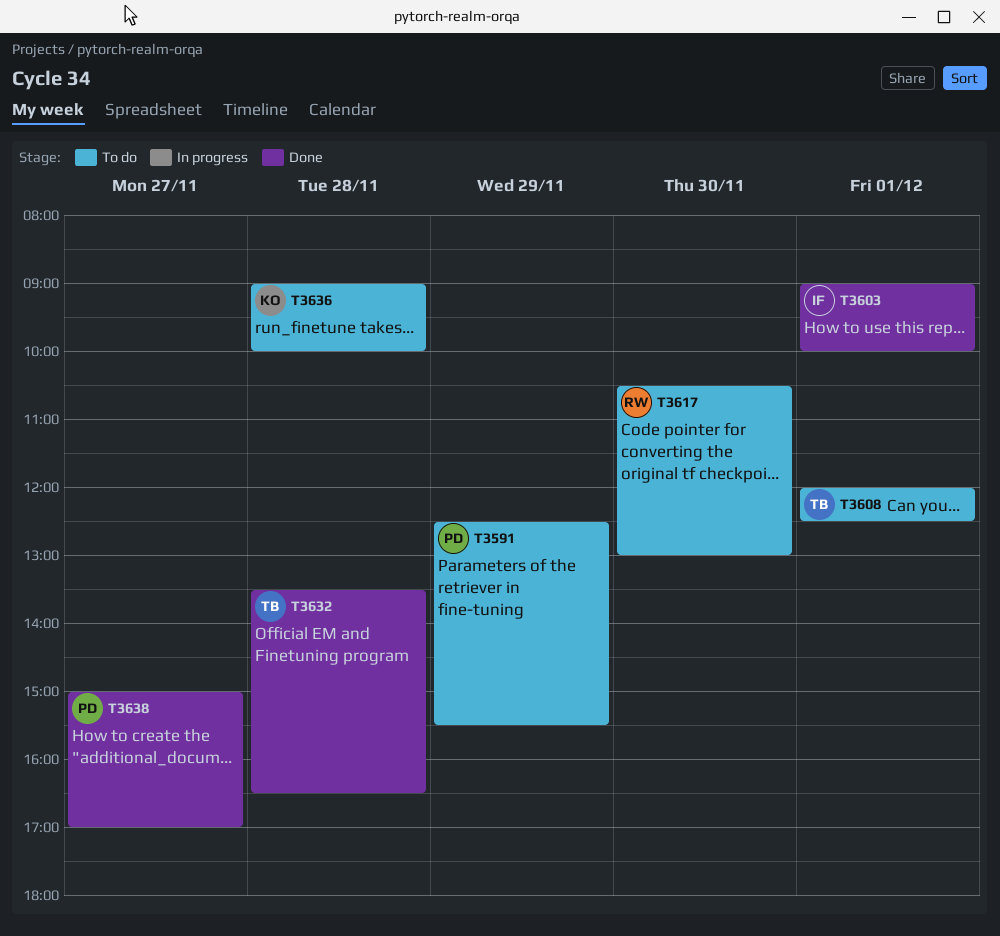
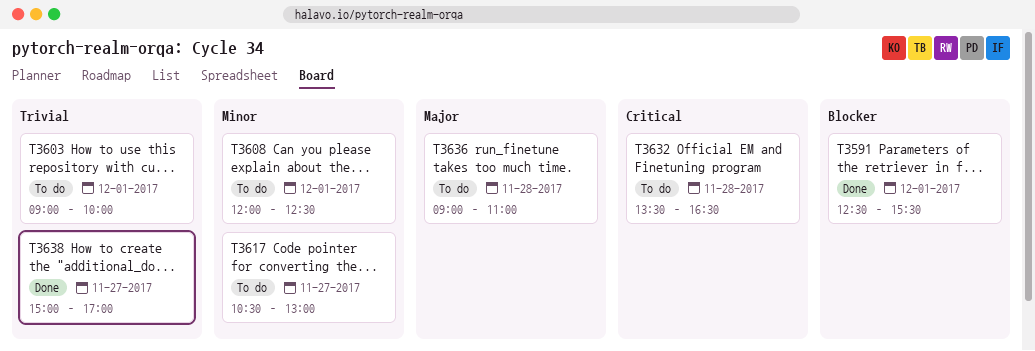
T3591, status: To do -> Done
T3591, day: Nov 29 -> Dec 1
T3603, status: Done -> To do
T3617, day: Nov 30 -> Nov 27
T3632, status: Done -> To do
T3636, ends: 10:00 -> 11:00

